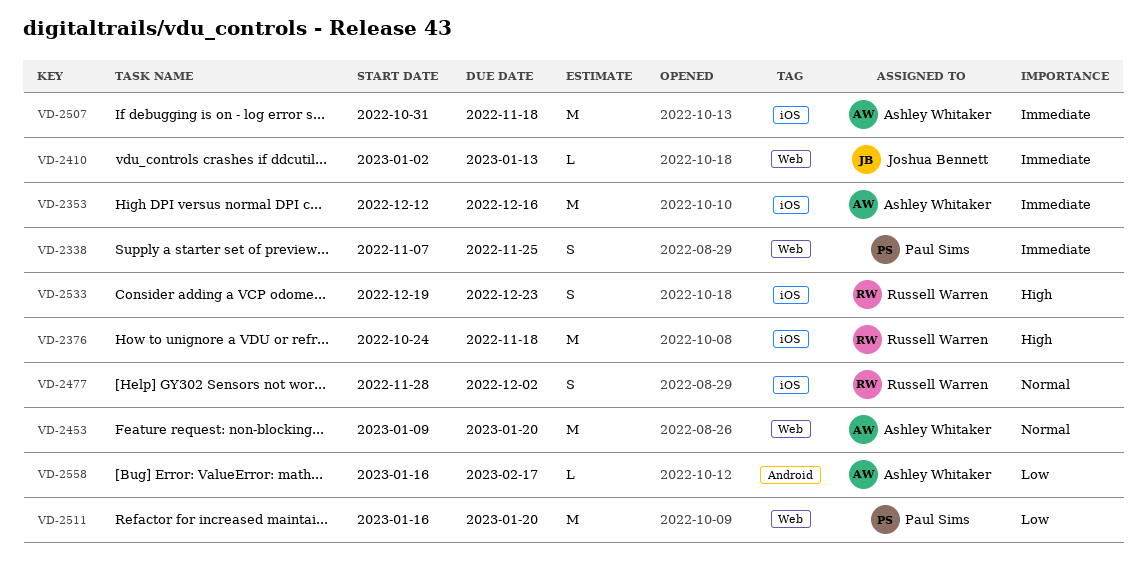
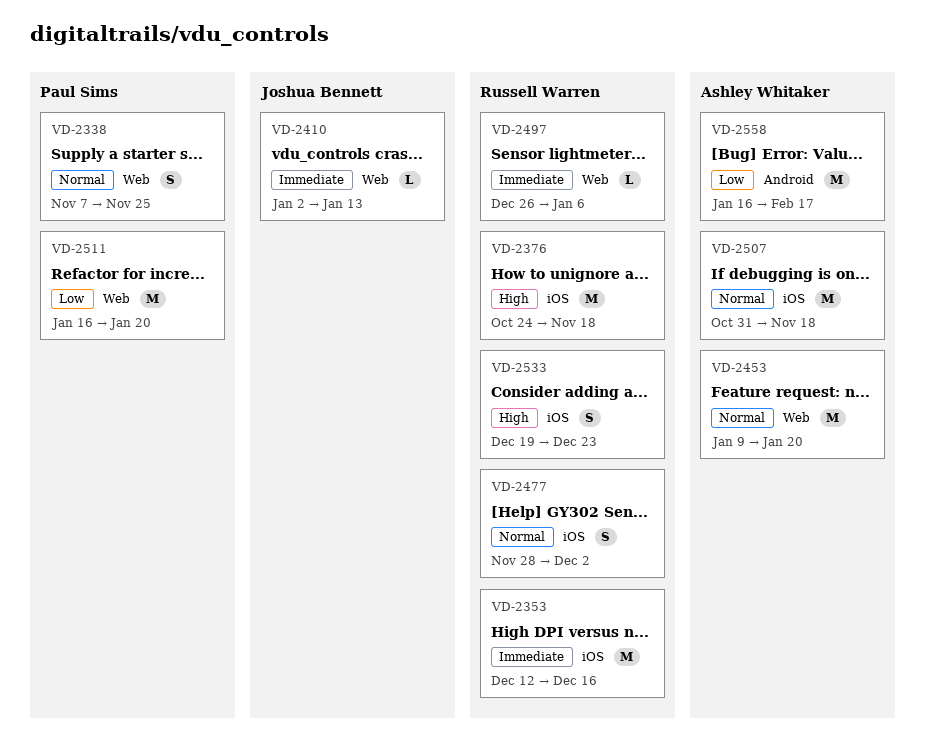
VD-2338, priority: Immediate -> Normal
VD-2353, owner: Ashley Whitaker -> Russell Warren
VD-2497: none -> present
VD-2507, priority: Immediate -> Normal
VD-2558, estimate: L -> M

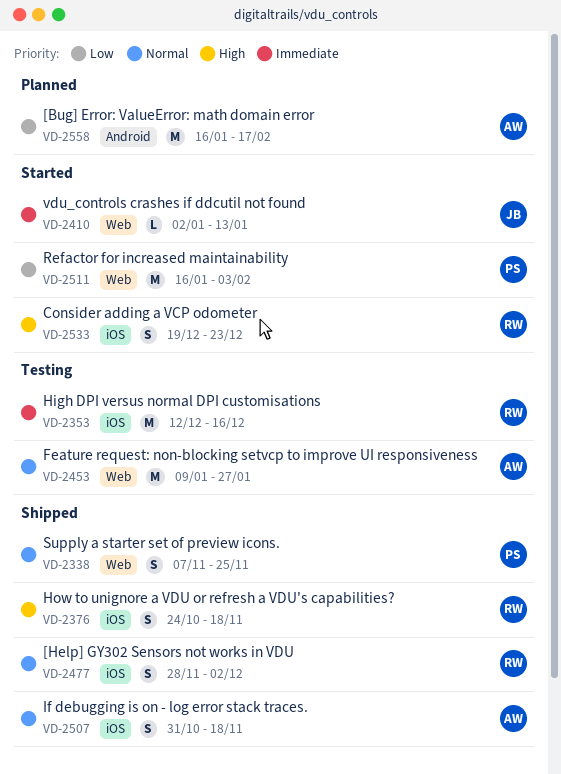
VD-2376, estimate: M -> S
VD-2453, due: Jan 20 -> Jan 27
VD-2497: present -> none
VD-2507, estimate: M -> S
VD-2511, due: Jan 20 -> Feb 3

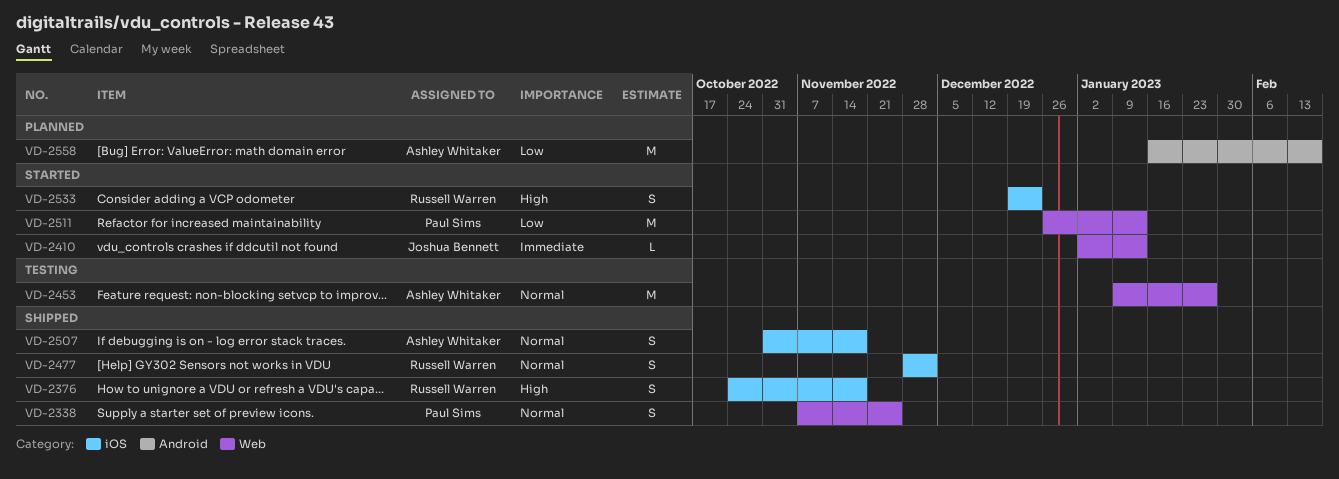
VD-2353: present -> none
VD-2511, start: Jan 16 -> Dec 26
VD-2511, due: Feb 3 -> Jan 13

